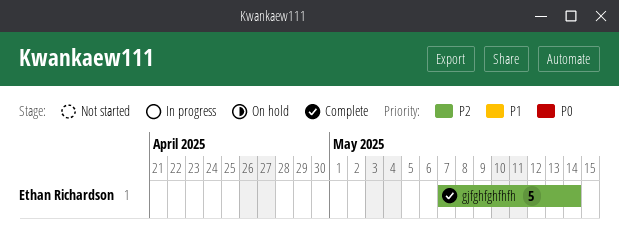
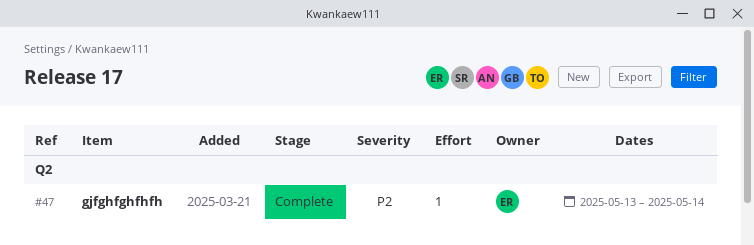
gjfghfghfhfh, estimate: 5 -> 1
gjfghfghfhfh, start: May 7 -> May 13

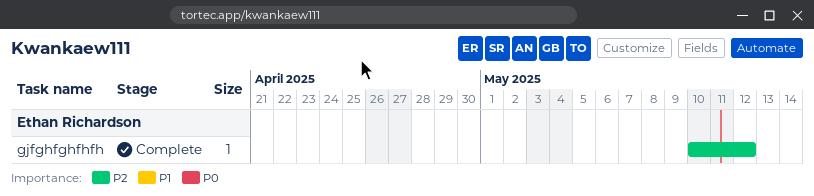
gjfghfghfhfh, start: May 13 -> May 10
gjfghfghfhfh, due: May 14 -> May 12

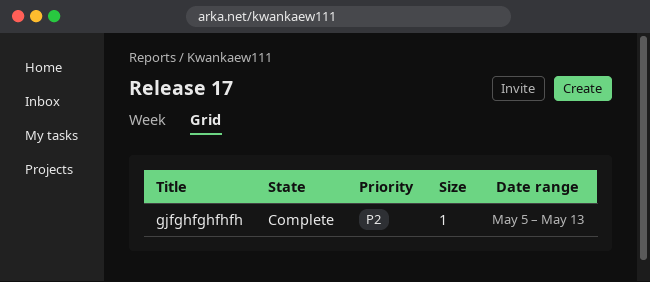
gjfghfghfhfh, start: May 10 -> May 5
gjfghfghfhfh, due: May 12 -> May 13

